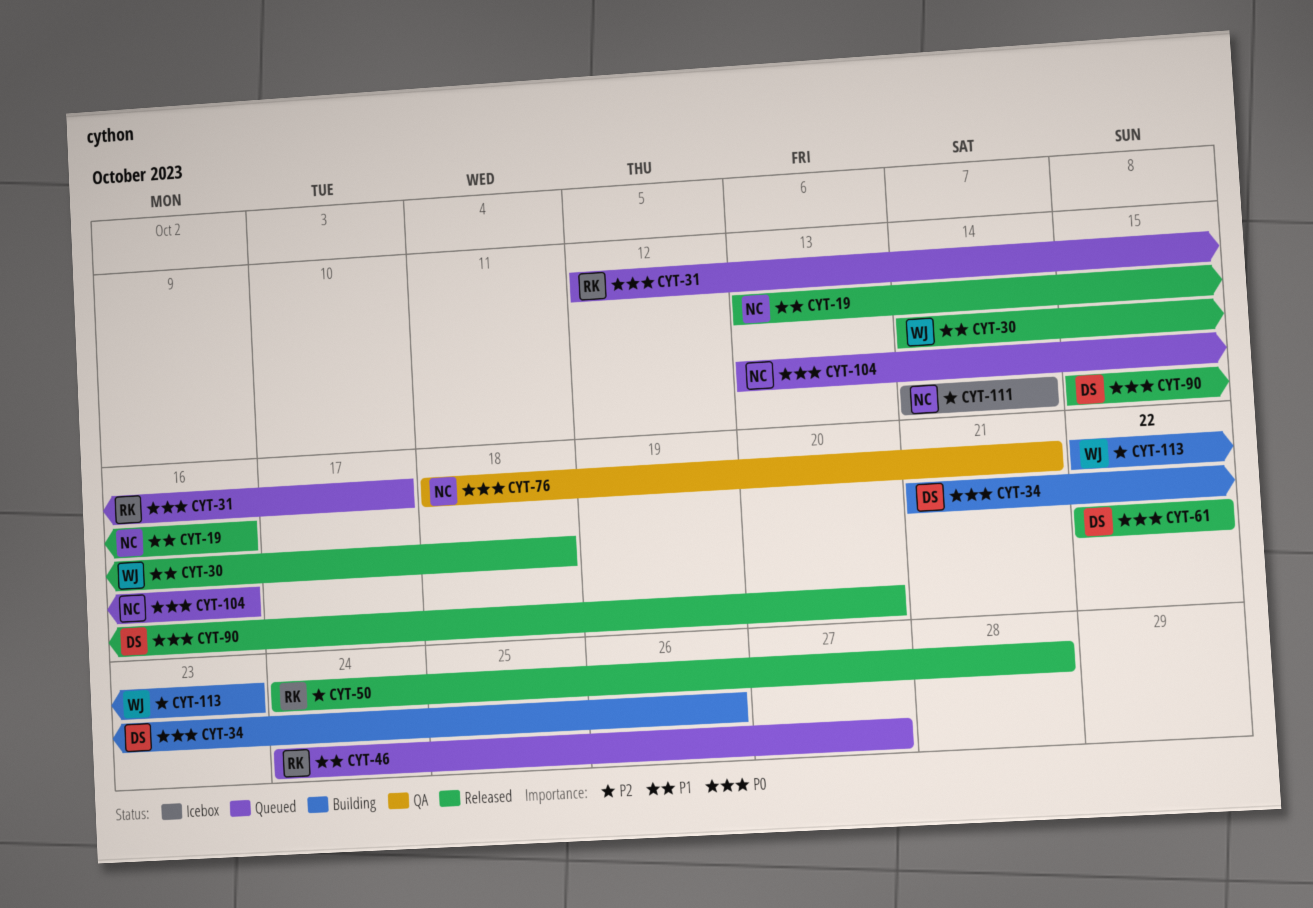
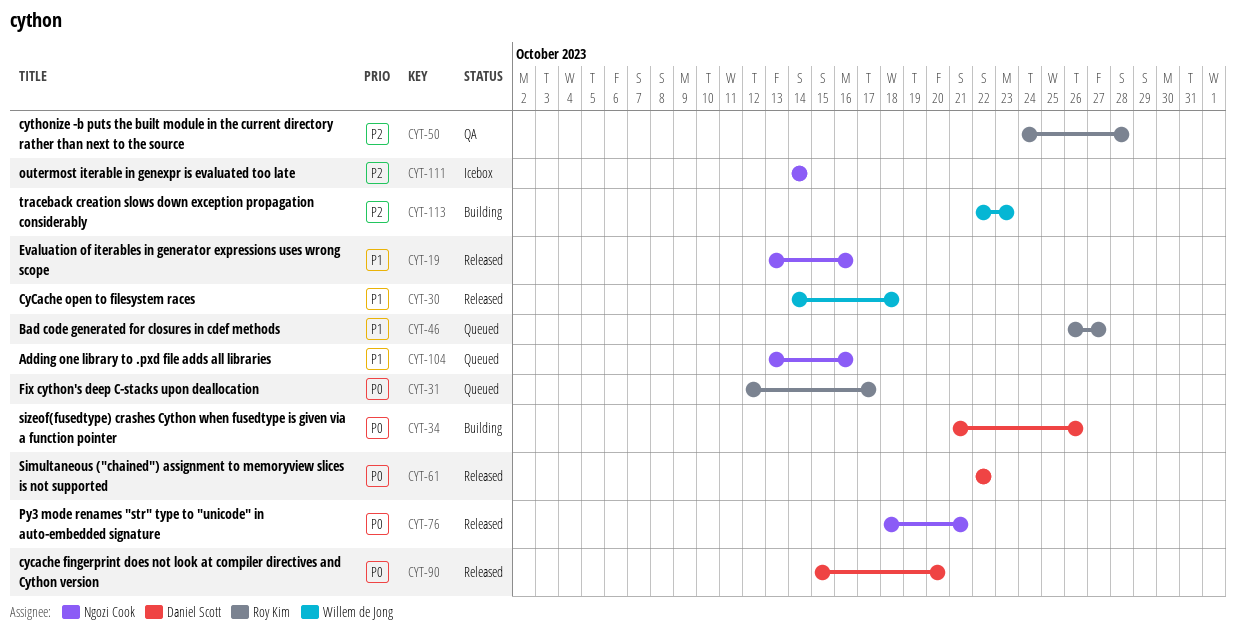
CYT-46, start: Oct 24 -> Oct 26
CYT-50, status: Released -> QA
CYT-76, status: QA -> Released
CYT-104, priority: P0 -> P1

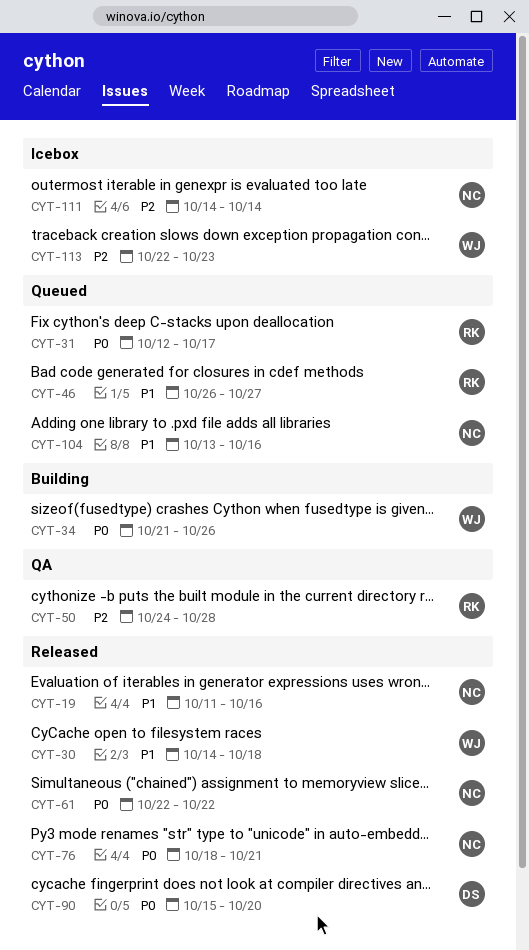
CYT-19, start: Oct 13 -> Oct 11
CYT-34, owner: Daniel Scott -> Willem de Jong
CYT-61, owner: Daniel Scott -> Ngozi Cook
CYT-113, status: Building -> Icebox

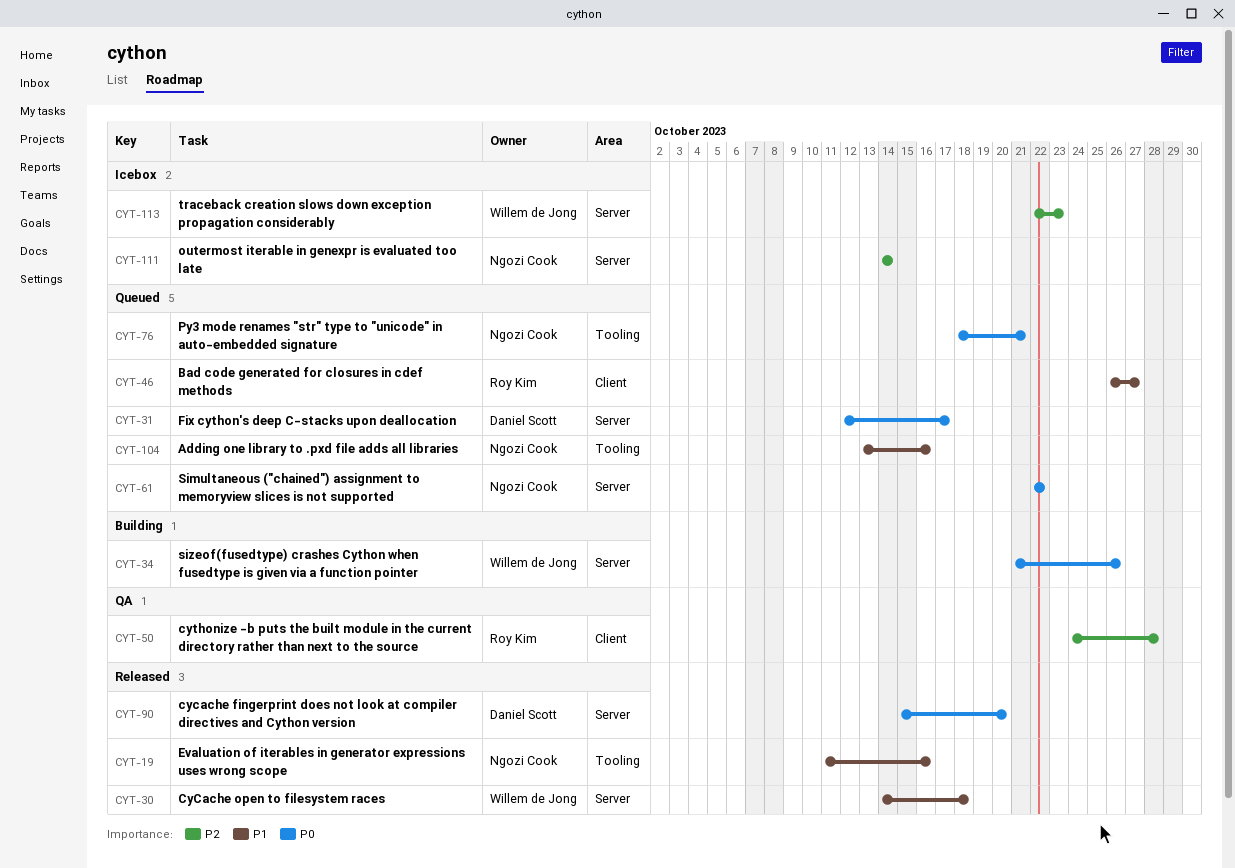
CYT-31, owner: Roy Kim -> Daniel Scott
CYT-61, status: Released -> Queued
CYT-76, status: Released -> Queued

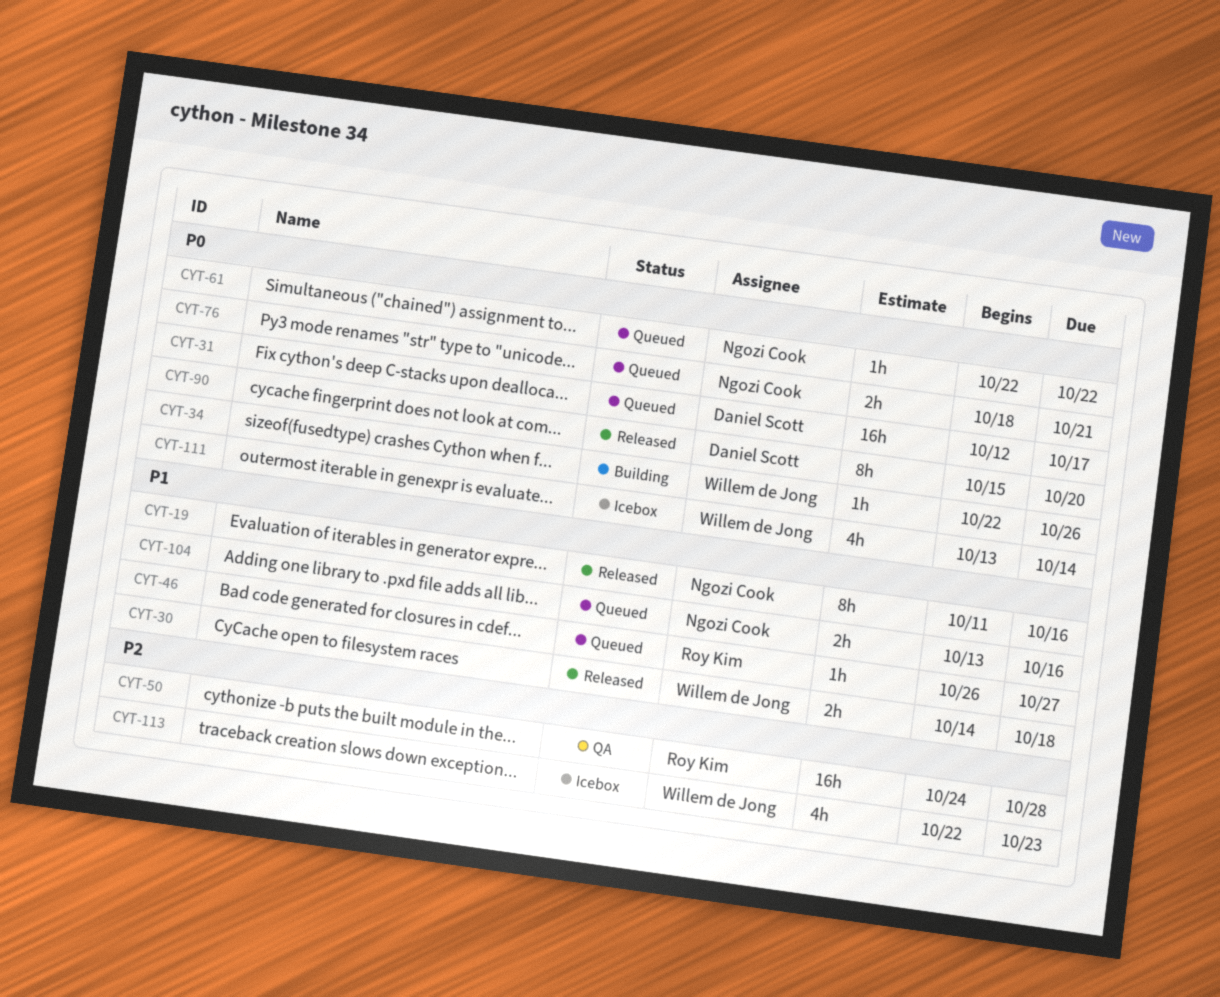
CYT-34, start: Oct 21 -> Oct 22
CYT-111, owner: Ngozi Cook -> Willem de Jong
CYT-111, priority: P2 -> P0
CYT-111, start: Oct 14 -> Oct 13

